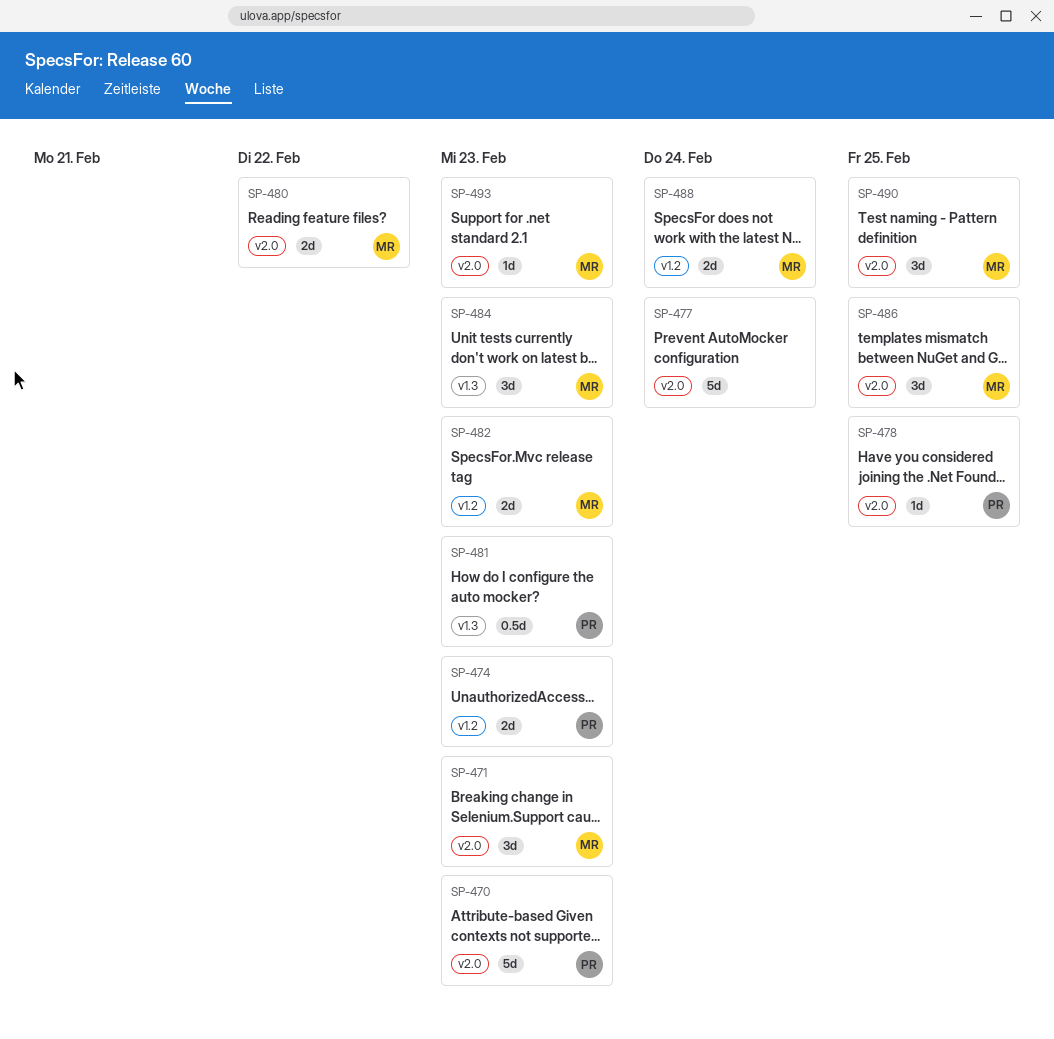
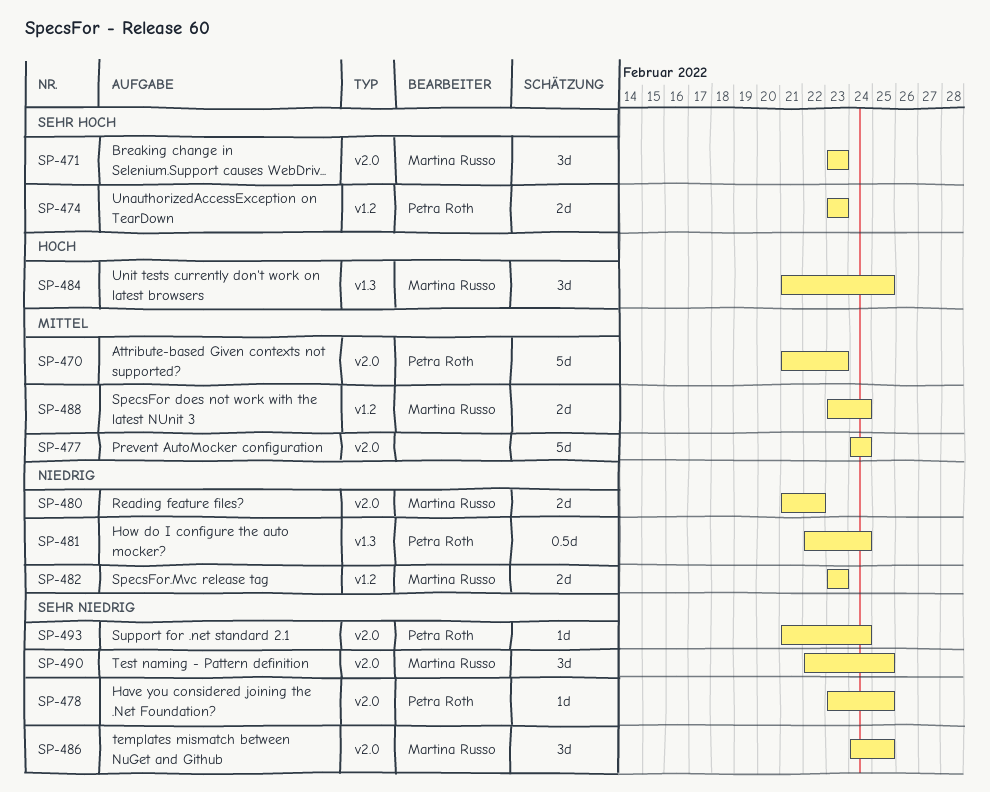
SP-481, due: Feb 23 -> Feb 24
SP-484, due: Feb 23 -> Feb 25
SP-493, owner: Martina Russo -> Petra Roth
SP-493, due: Feb 23 -> Feb 24

